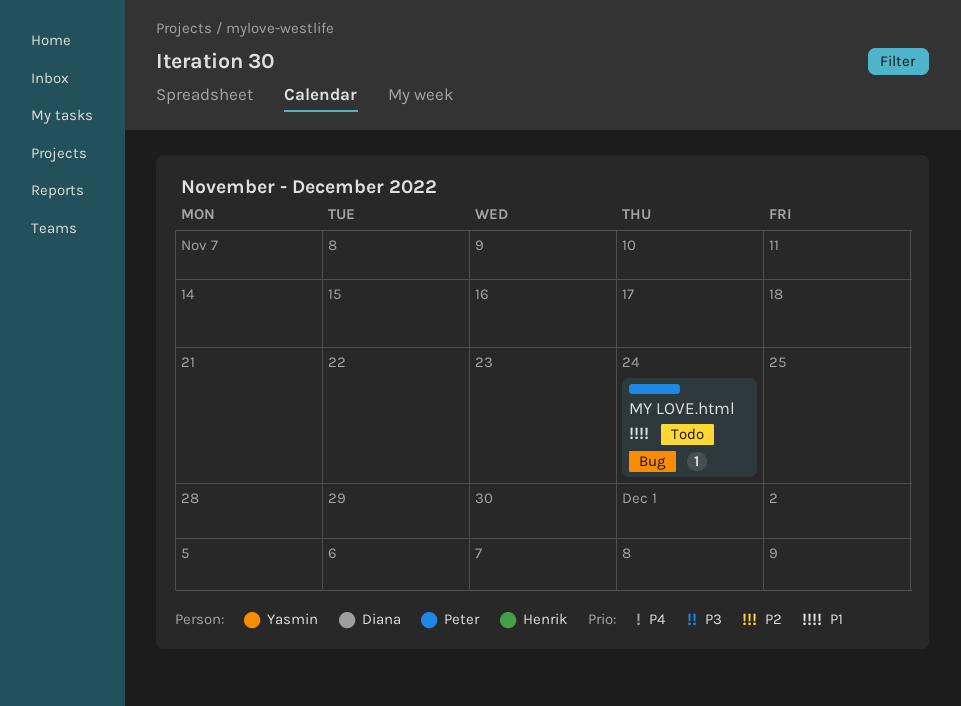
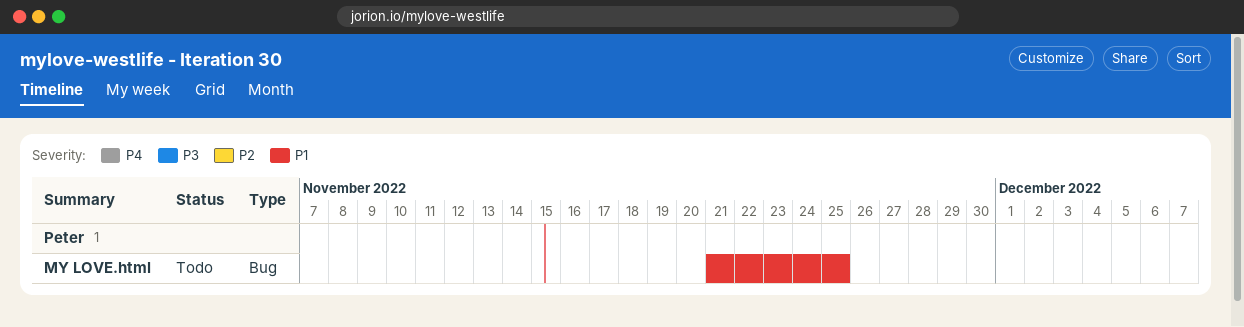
MY LOVE.html, due: Nov 24 -> Nov 25

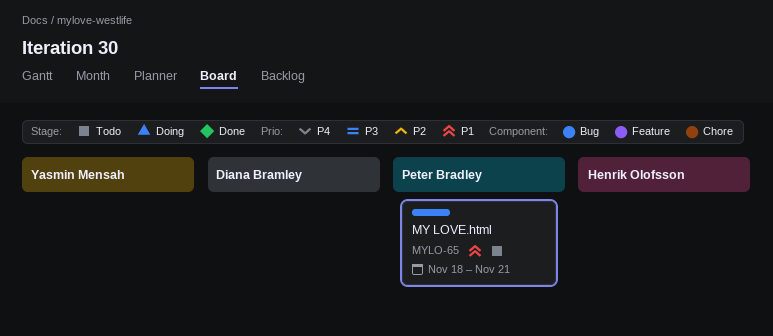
MY LOVE.html, start: Nov 21 -> Nov 18
MY LOVE.html, due: Nov 25 -> Nov 21

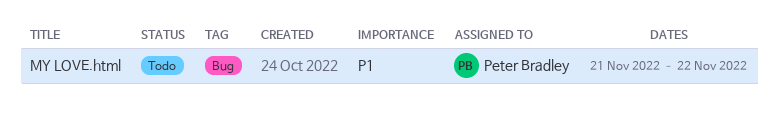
MY LOVE.html, start: Nov 18 -> Nov 21
MY LOVE.html, due: Nov 21 -> Nov 22

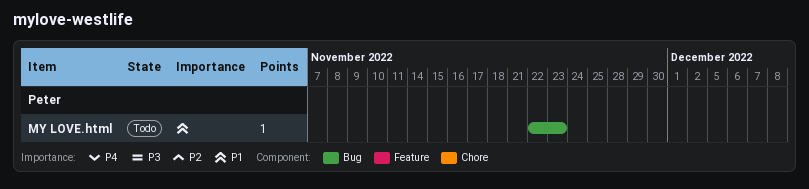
MY LOVE.html, start: Nov 21 -> Nov 22
MY LOVE.html, due: Nov 22 -> Nov 23

